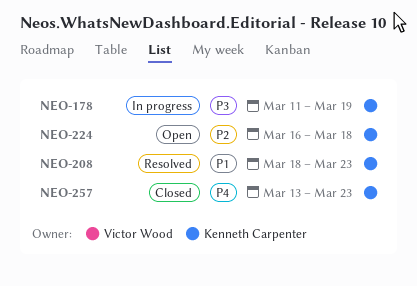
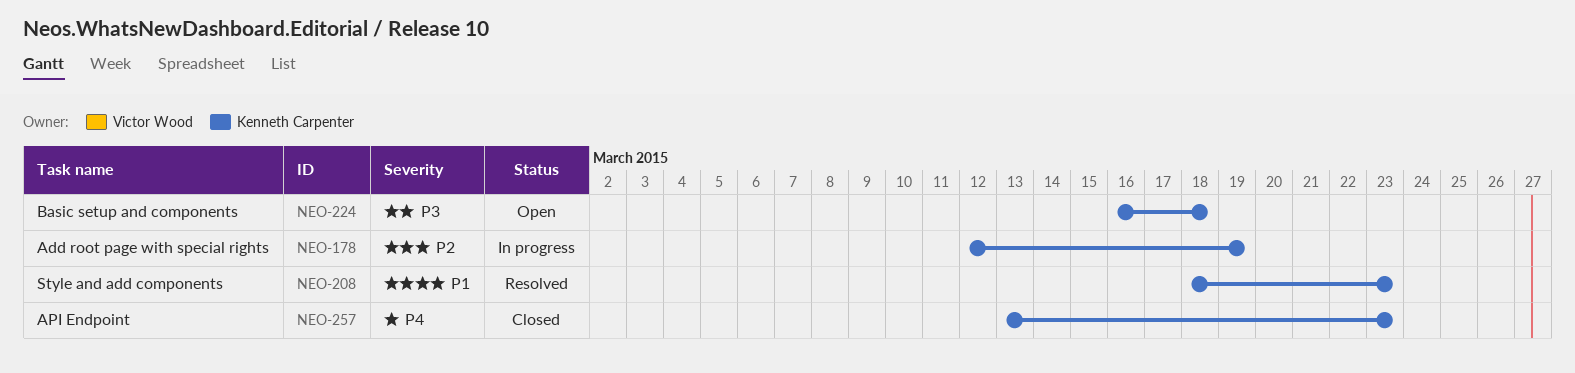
NEO-178, priority: P3 -> P2
NEO-178, start: Mar 11 -> Mar 12
NEO-224, priority: P2 -> P3

